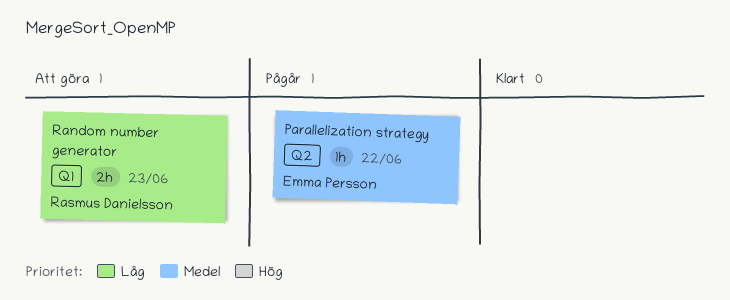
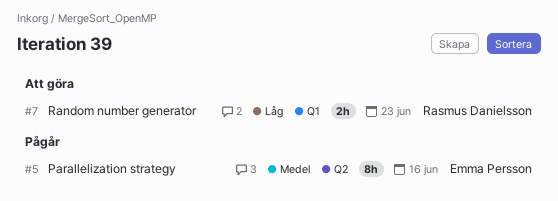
Parallelization strategy, estimate: 1h -> 8h
Parallelization strategy, due: Jun 22 -> Jun 16

